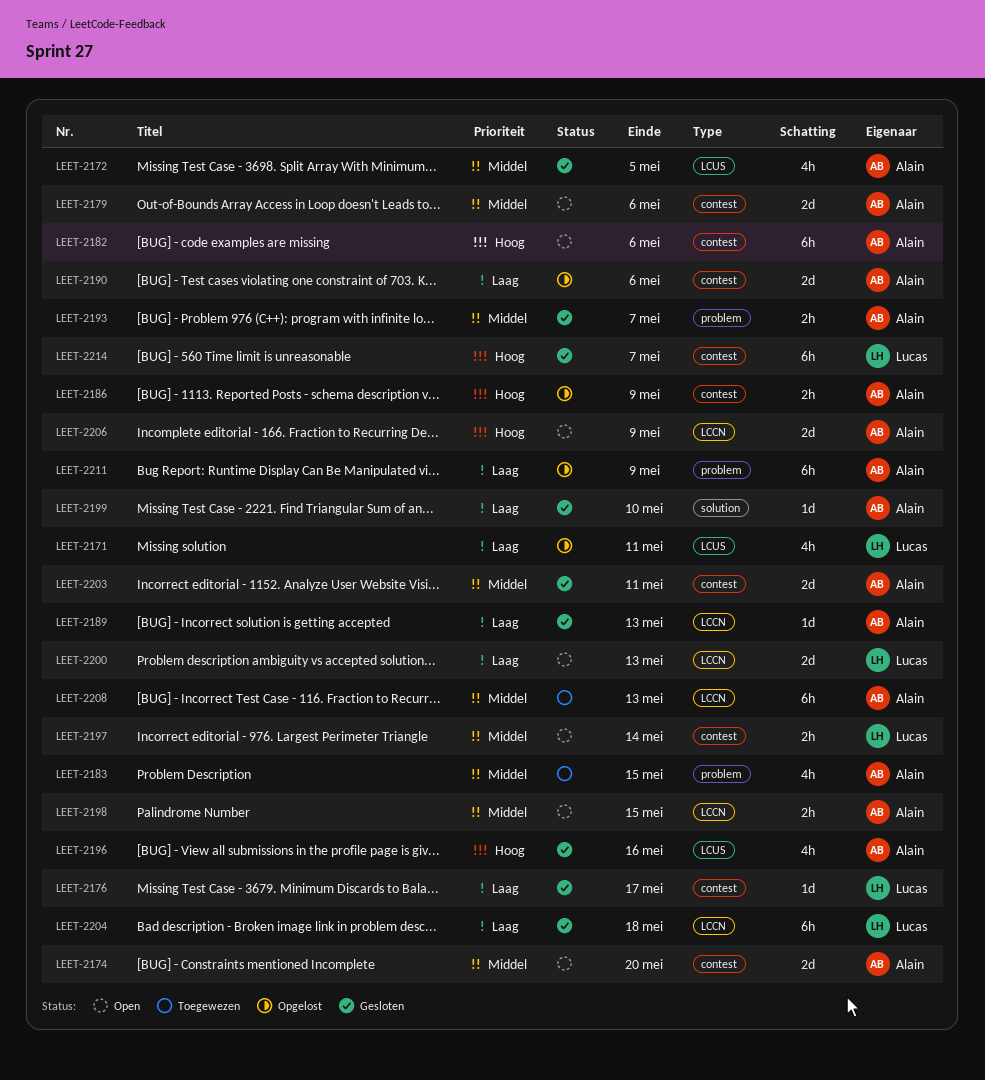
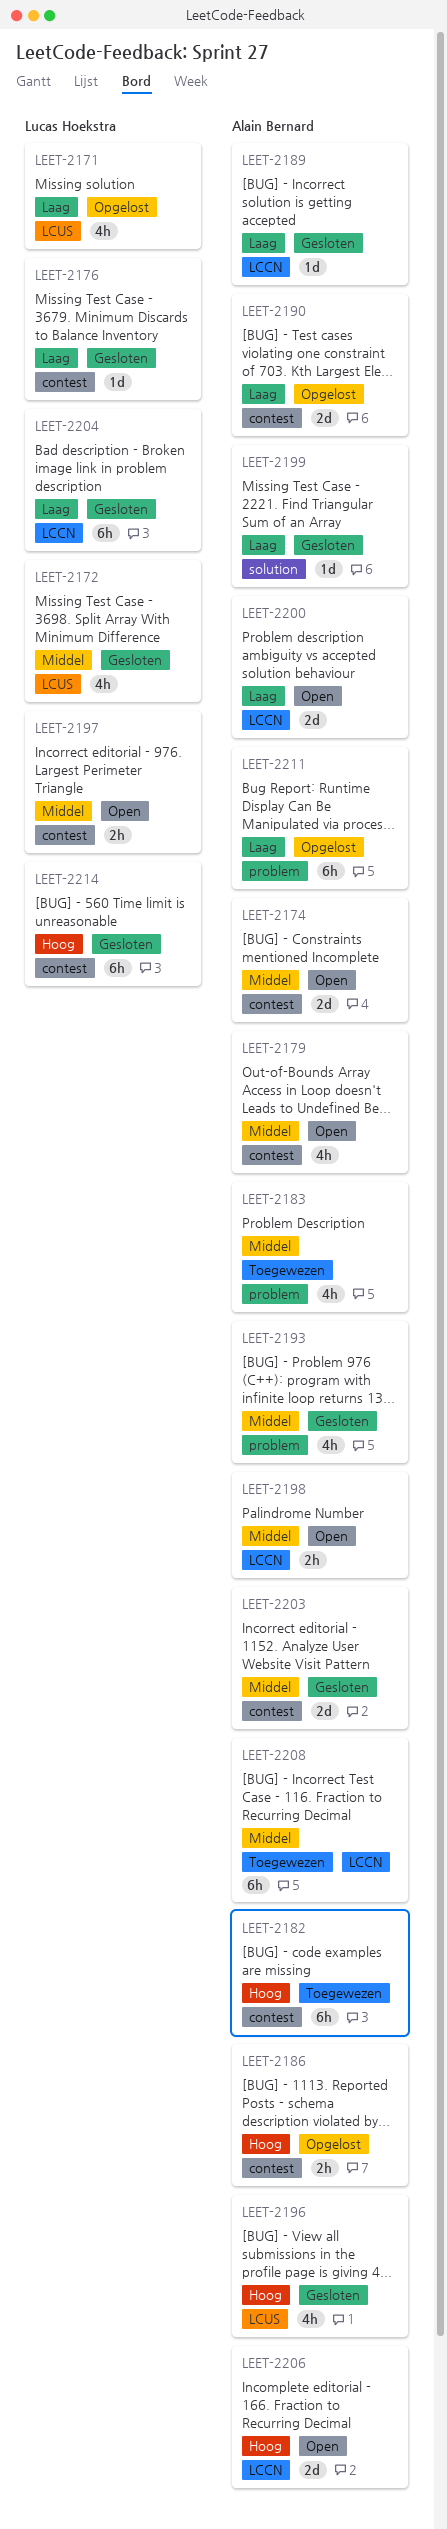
LEET-2172, owner: Alain Bernard -> Lucas Hoekstra
LEET-2179, estimate: 2d -> 4h
LEET-2182, status: Open -> Toegewezen
LEET-2193, estimate: 2h -> 4h
LEET-2200, owner: Lucas Hoekstra -> Alain Bernard

